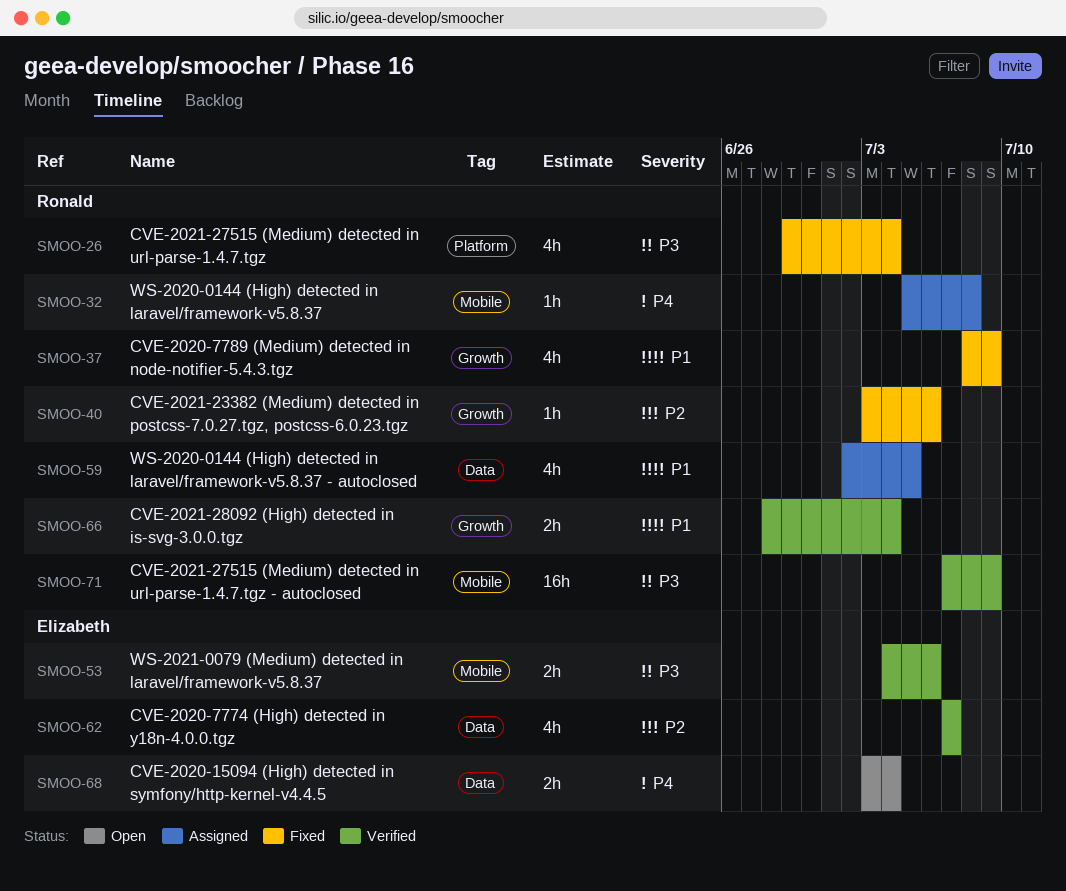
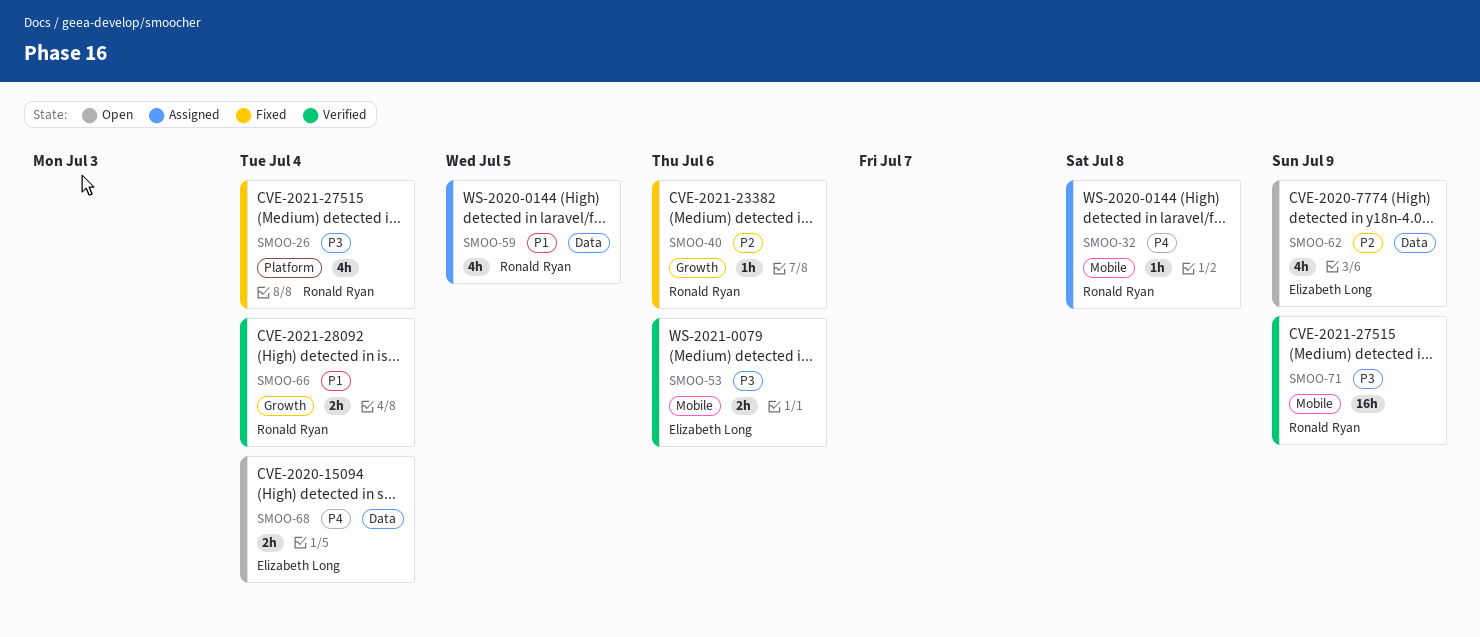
SMOO-37: present -> none
SMOO-62, status: Verified -> Open
SMOO-62, due: Jul 7 -> Jul 9

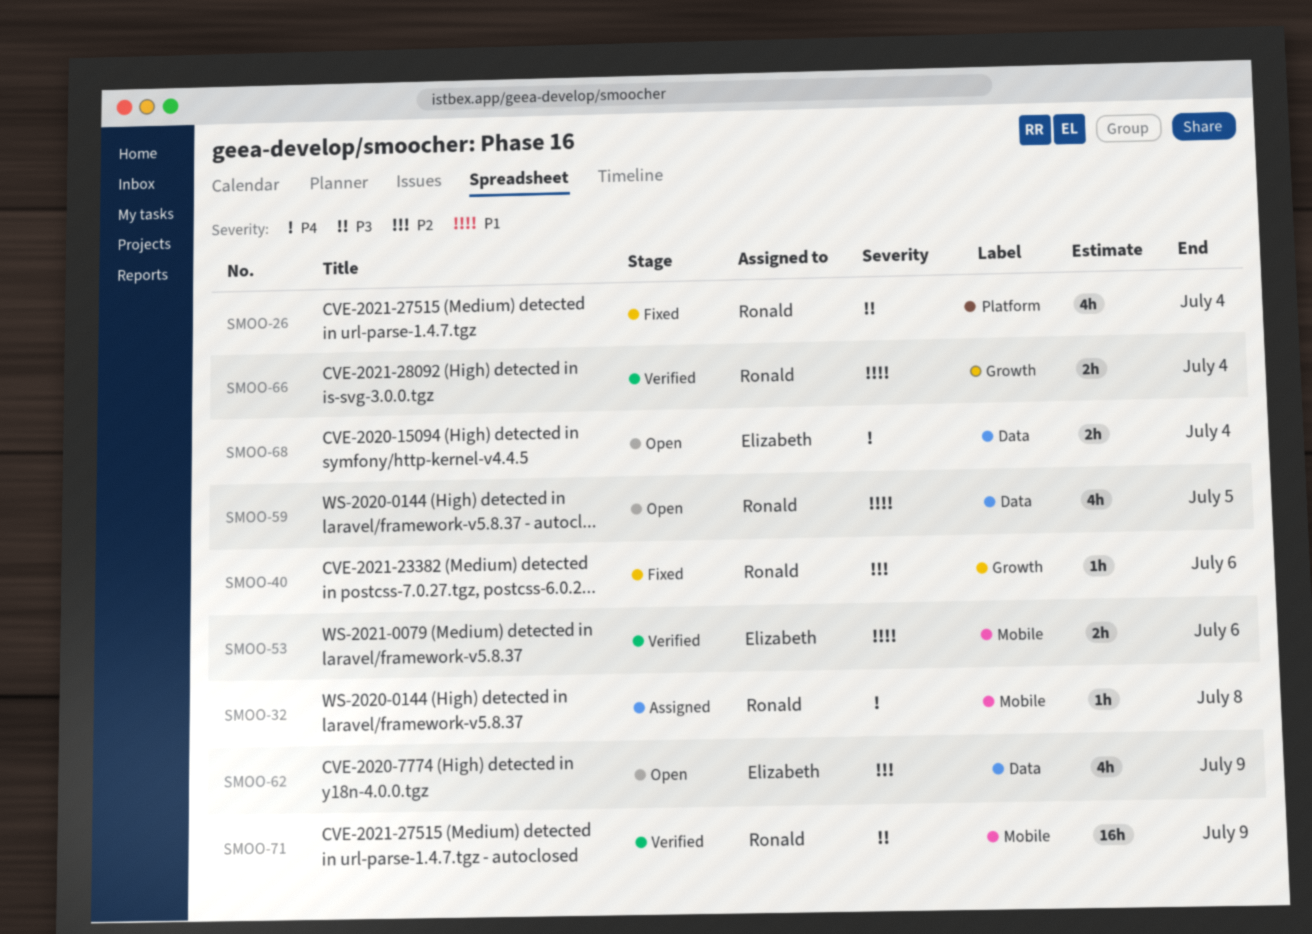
SMOO-53, priority: P3 -> P1
SMOO-59, status: Assigned -> Open

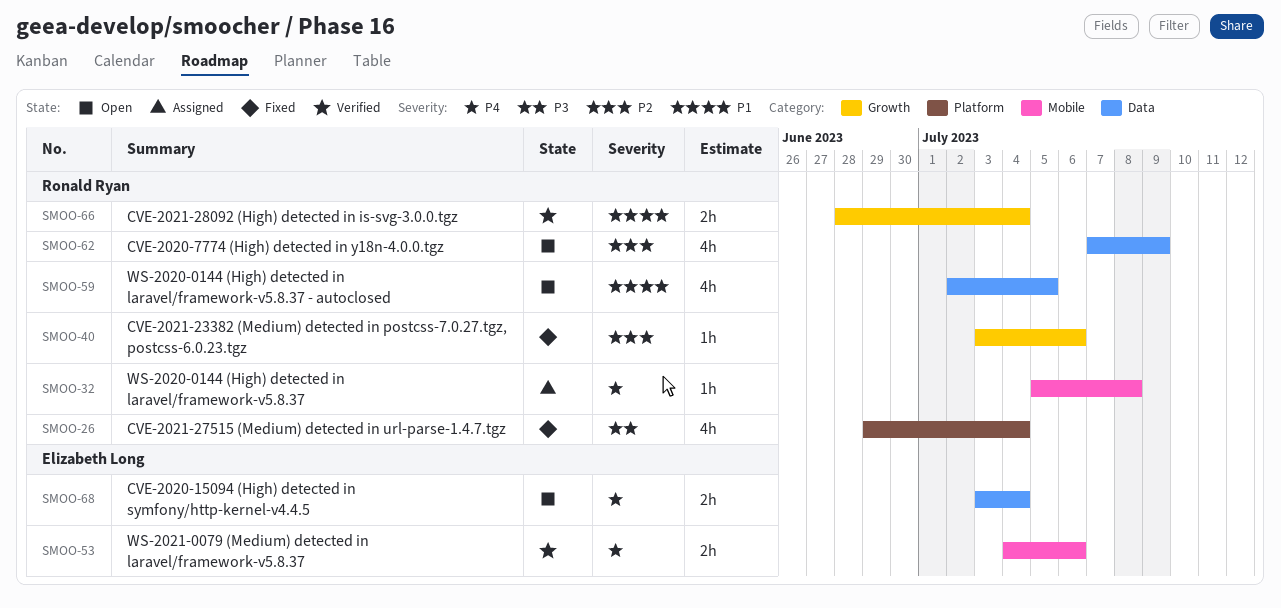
SMOO-53, priority: P1 -> P4
SMOO-62, owner: Elizabeth Long -> Ronald Ryan
SMOO-71: present -> none

